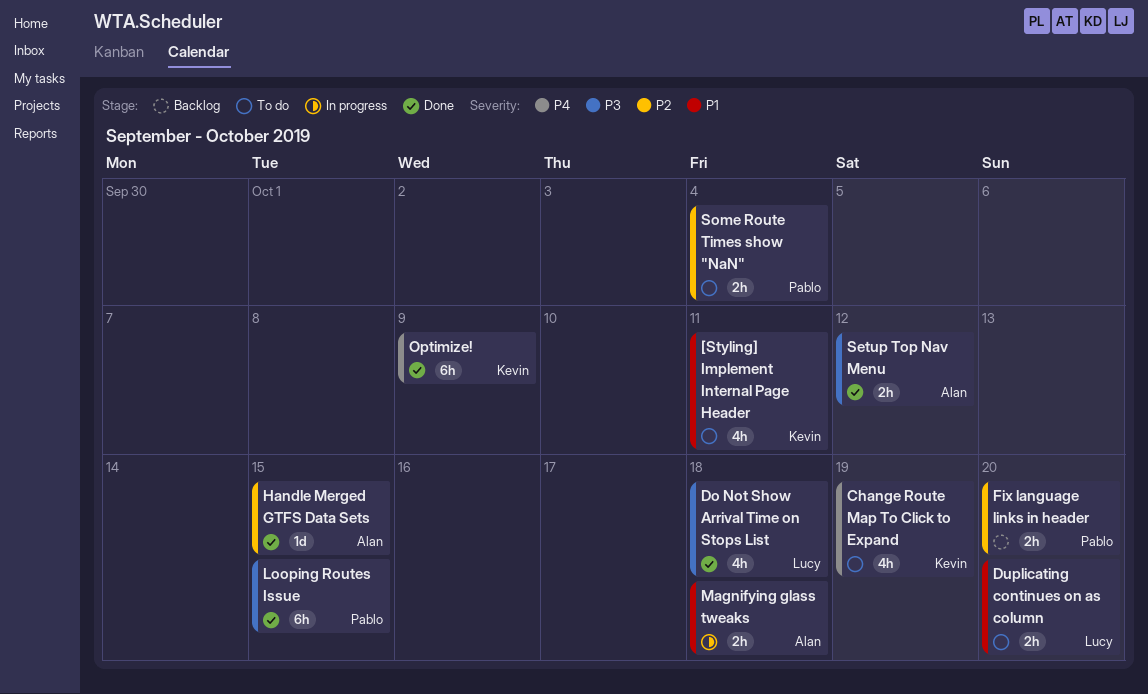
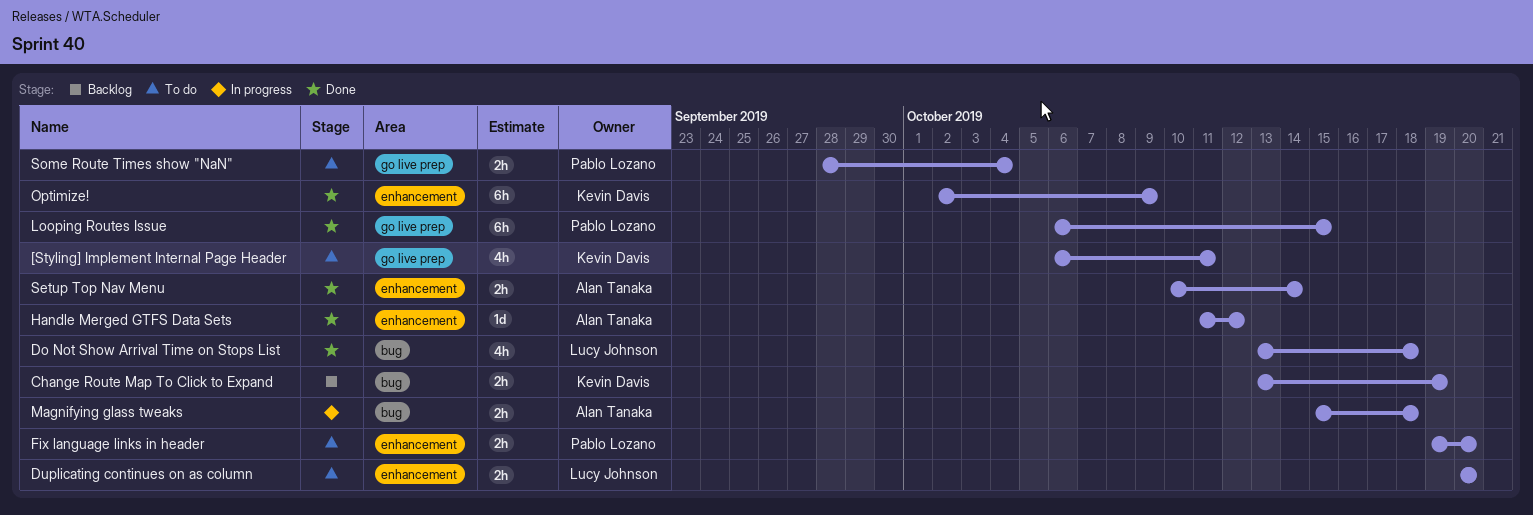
Change Route Map To Click to Expand, status: To do -> Backlog
Change Route Map To Click to Expand, estimate: 4h -> 2h
Fix language links in header, status: Backlog -> To do
Handle Merged GTFS Data Sets, due: Oct 15 -> Oct 12
Setup Top Nav Menu, due: Oct 12 -> Oct 14

